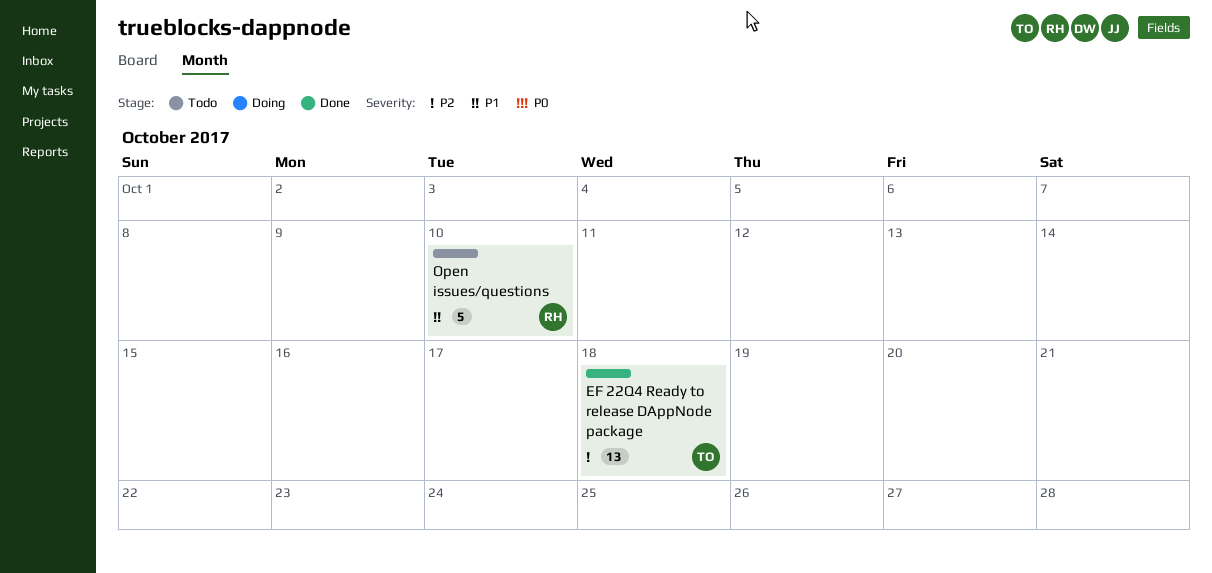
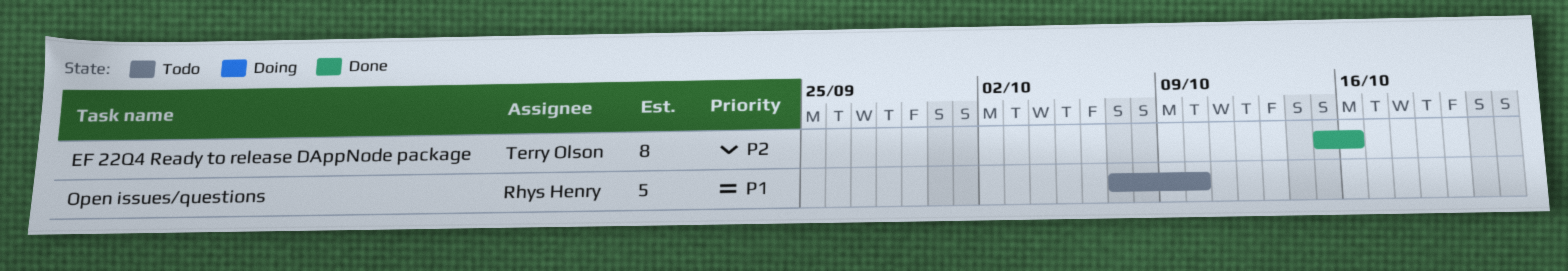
EF 22Q4 Ready to release DAppNode package, estimate: 13 -> 8
EF 22Q4 Ready to release DAppNode package, due: Oct 18 -> Oct 16

